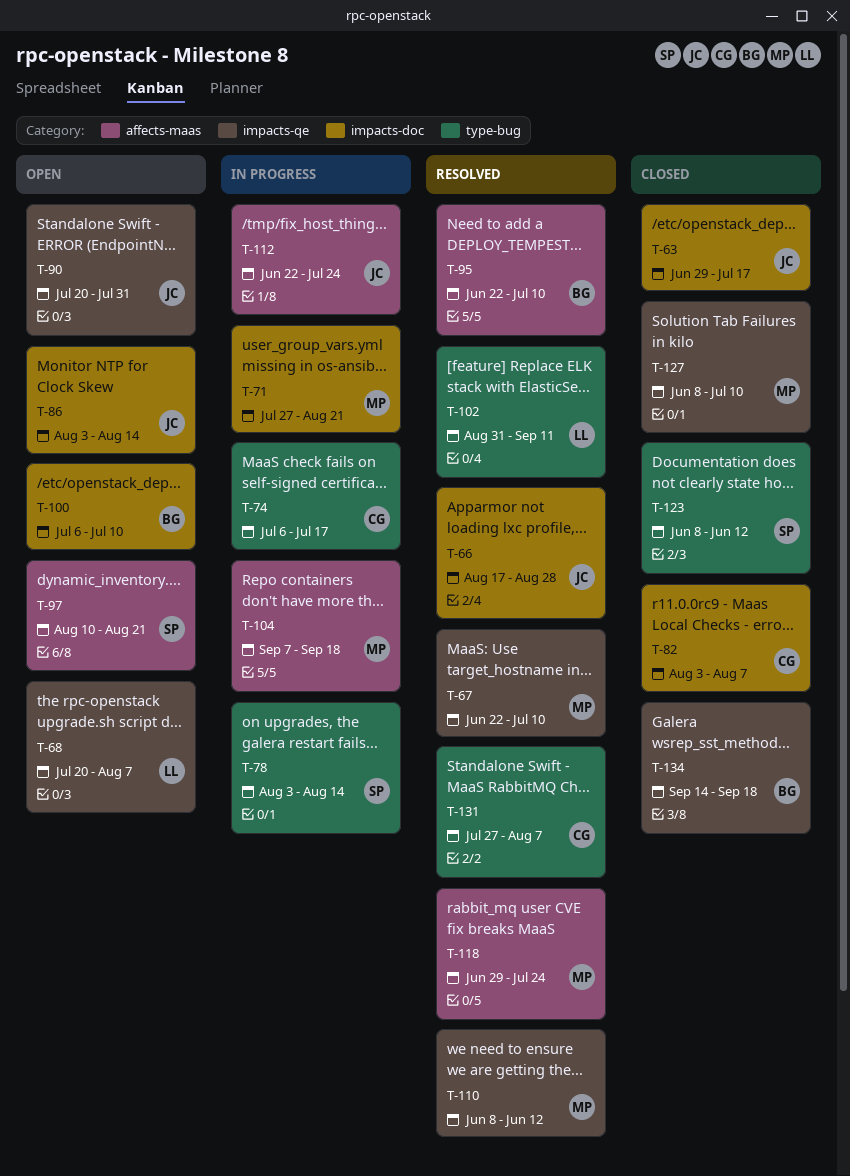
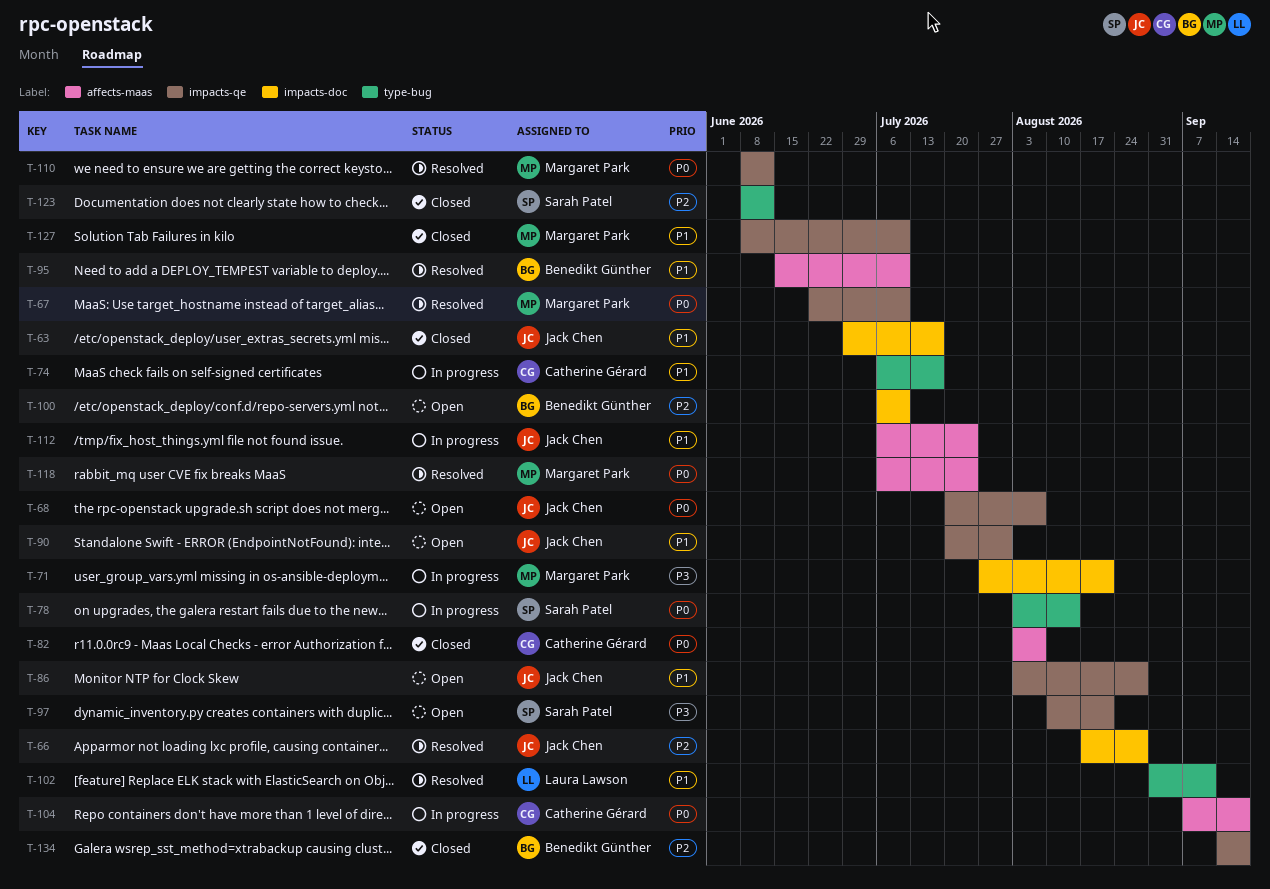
T-68, owner: Laura Lawson -> Jack Chen
T-82, label: impacts-doc -> affects-maas
T-86, label: impacts-doc -> impacts-qe
T-86, due: Aug 14 -> Aug 28
T-95, start: Jun 22 -> Jun 15
T-97, label: affects-maas -> impacts-qe
T-104, owner: Margaret Park -> Catherine Gérard
T-112, start: Jun 22 -> Jul 6
T-118, start: Jun 29 -> Jul 6
T-131: present -> none

